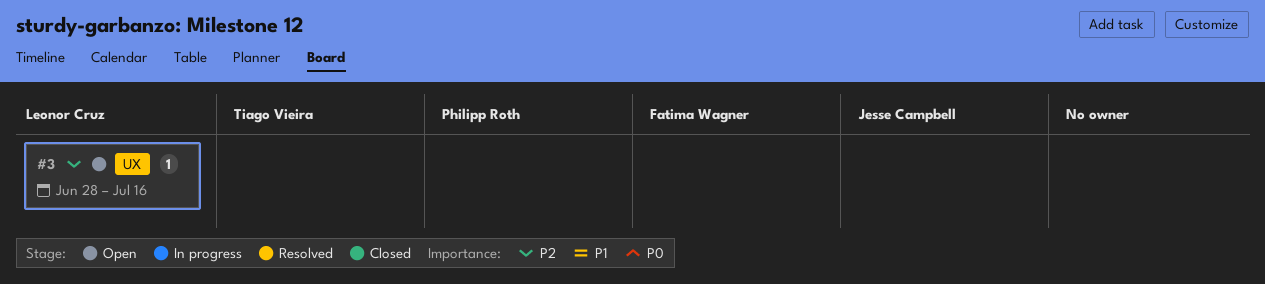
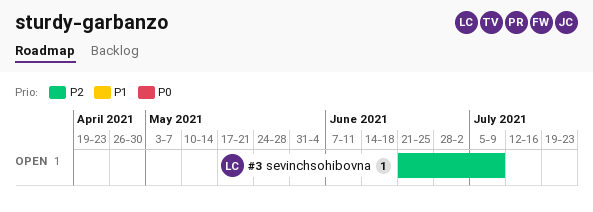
#3, start: Jun 28 -> Jun 21
#3, due: Jul 16 -> Jul 9

